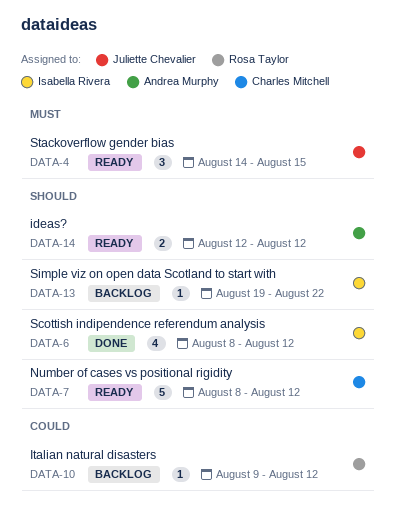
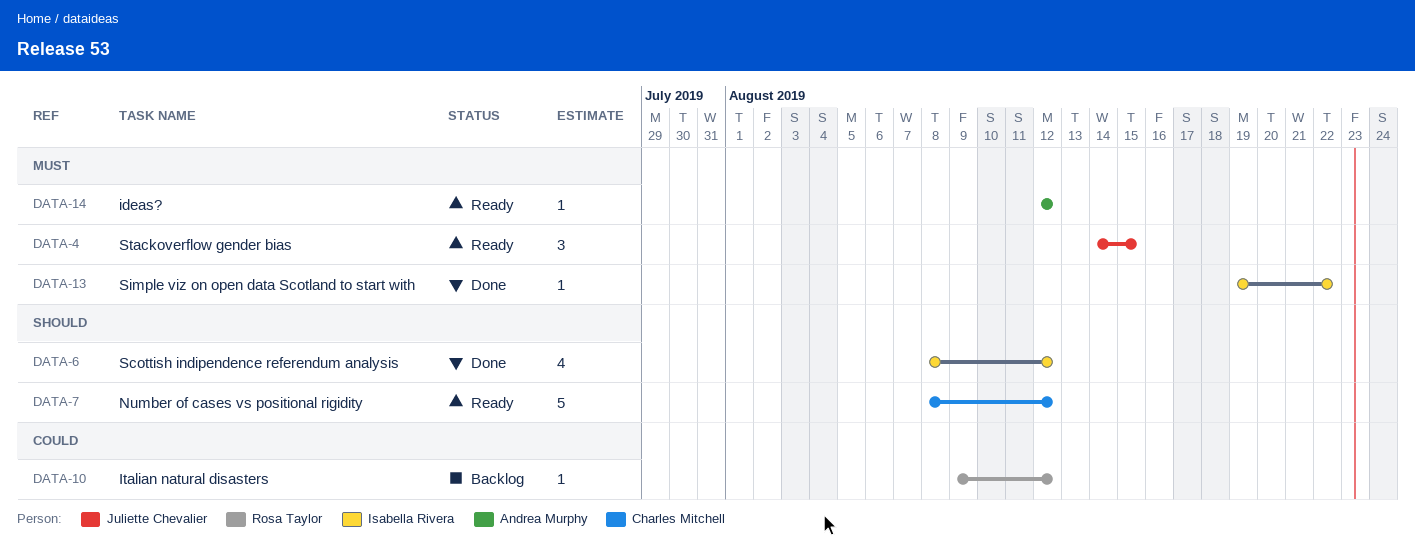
DATA-13, status: Backlog -> Done
DATA-13, priority: Should -> Must
DATA-14, priority: Should -> Must
DATA-14, estimate: 2 -> 1

